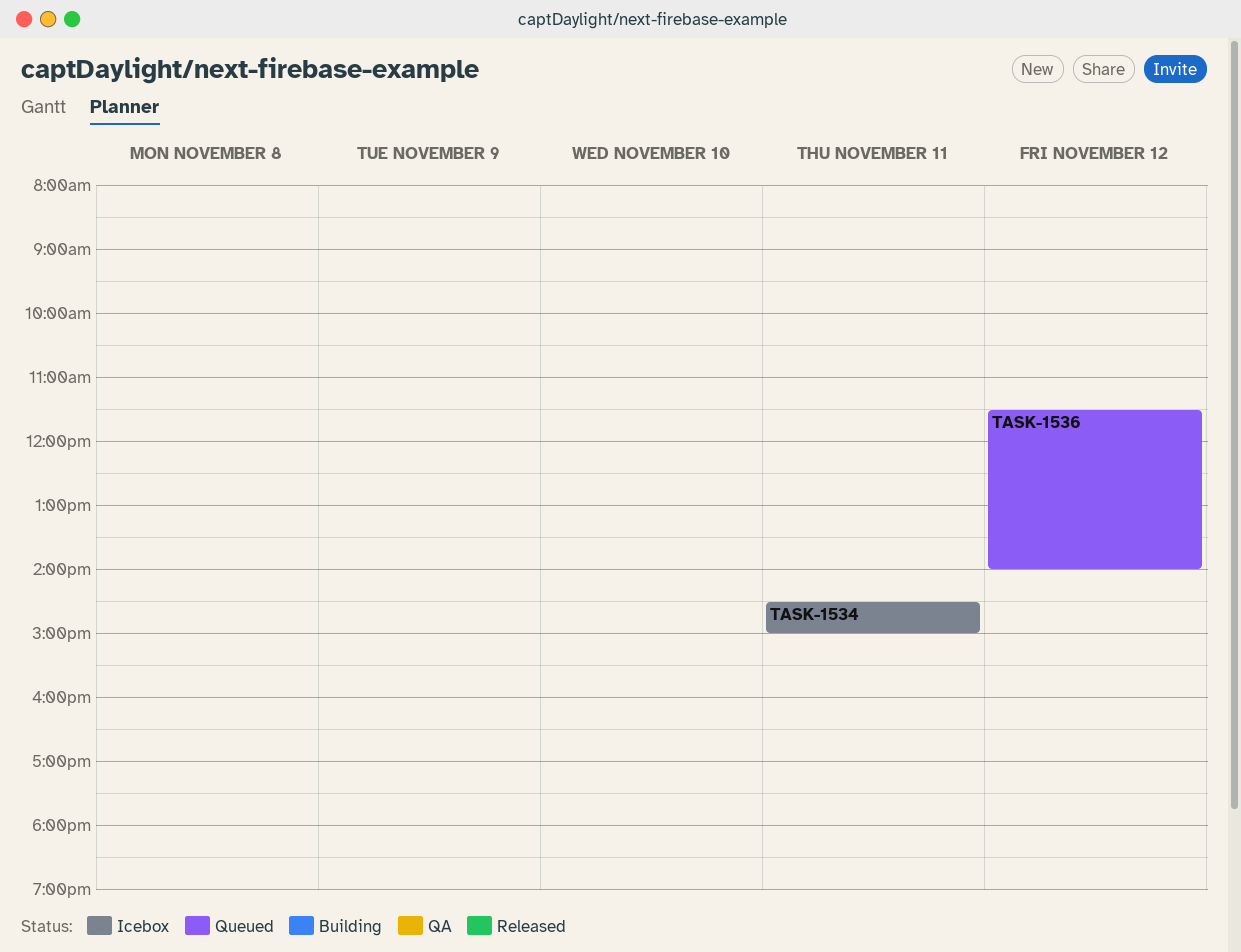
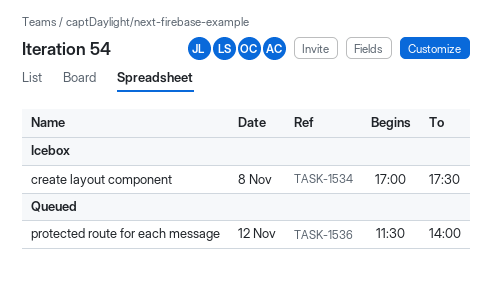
TASK-1534, day: Nov 11 -> Nov 8
TASK-1534, begins: 14:30 -> 17:00
TASK-1534, ends: 15:00 -> 17:30

